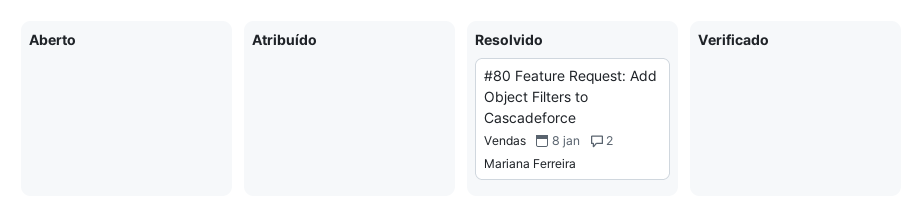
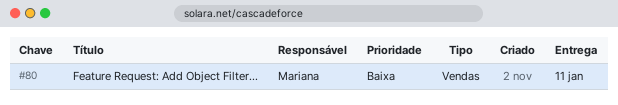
#80, due: Jan 8 -> Jan 11

